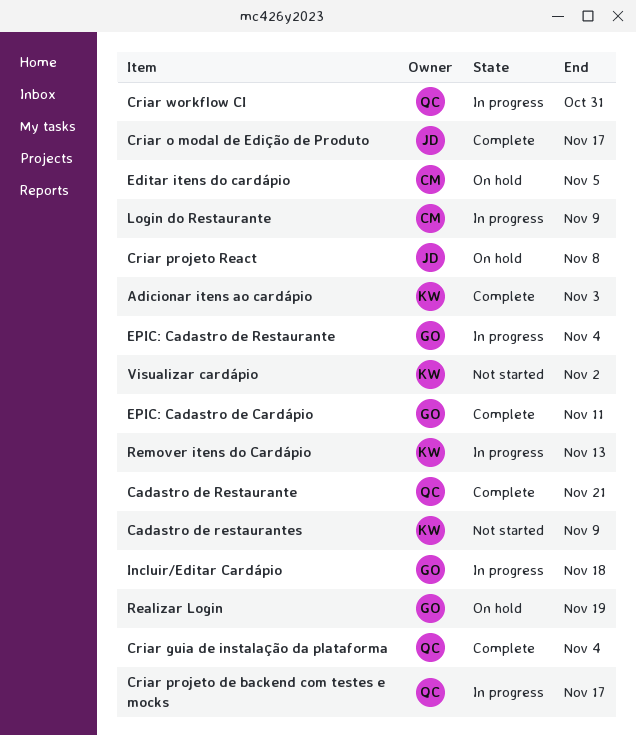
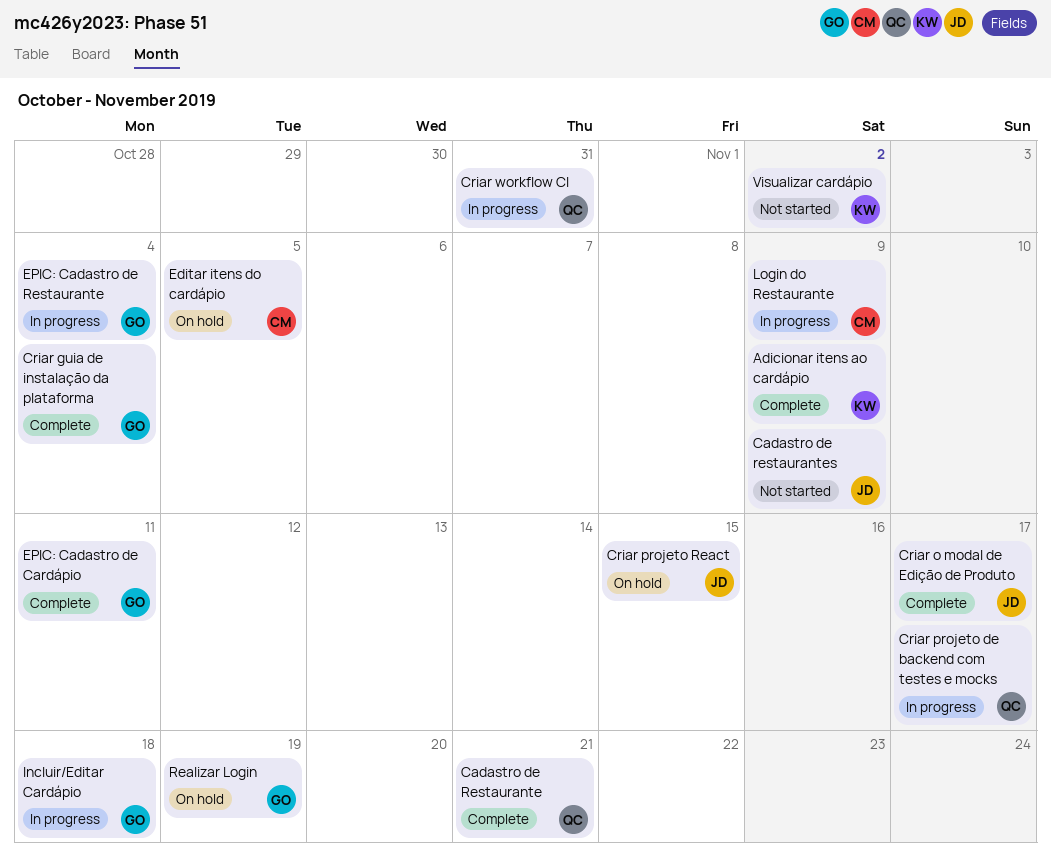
Adicionar itens ao cardápio, due: Nov 3 -> Nov 9
Cadastro de restaurantes, owner: KW -> JD
Criar guia de instalação da plataforma, owner: QC -> GO
Criar projeto React, due: Nov 8 -> Nov 15
Remover itens do Cardápio: present -> none

